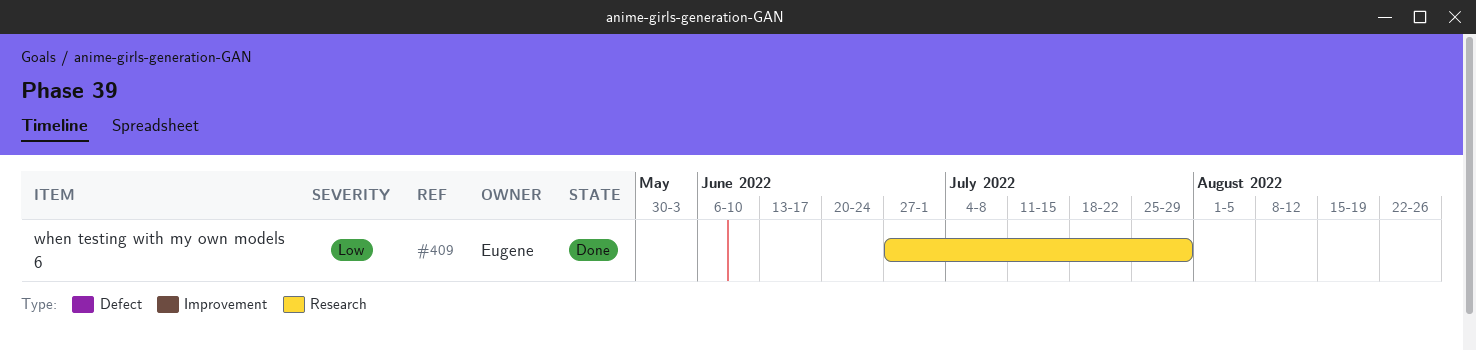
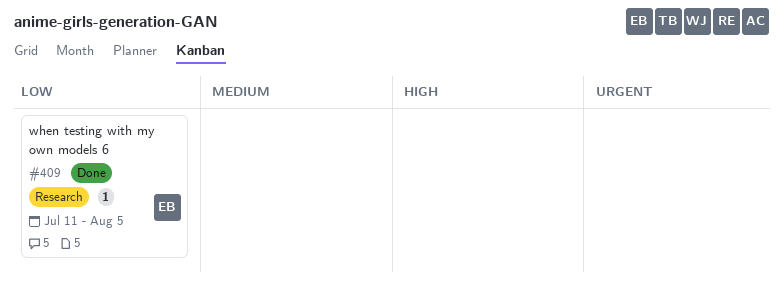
#409, start: Jun 27 -> Jul 11
#409, due: Jul 29 -> Aug 5

